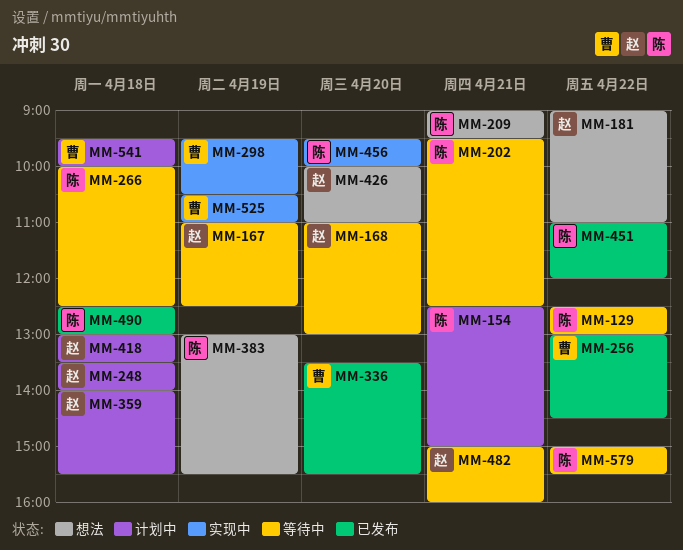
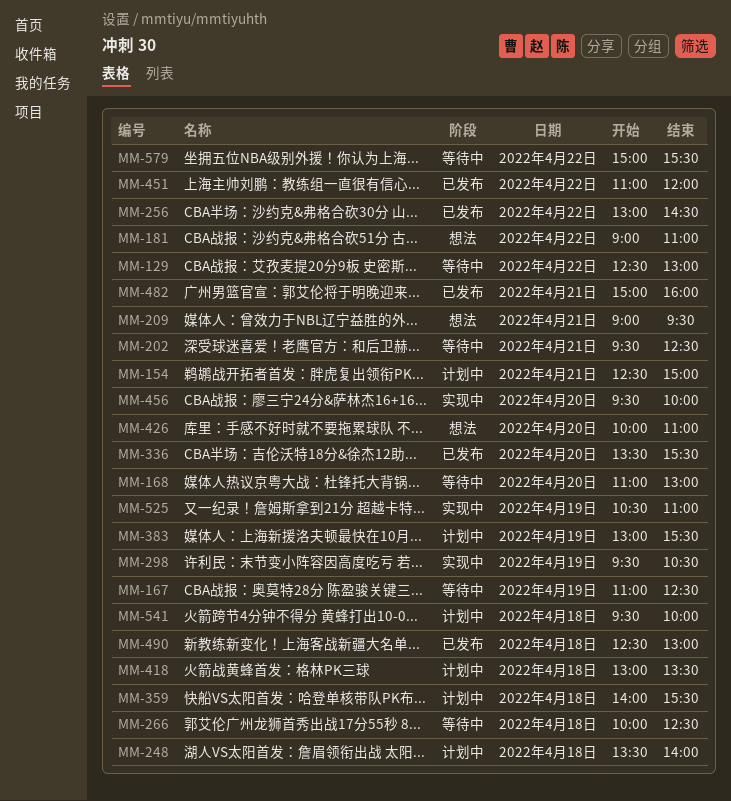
MM-383, status: 想法 -> 计划中
MM-482, status: 等待中 -> 已发布

